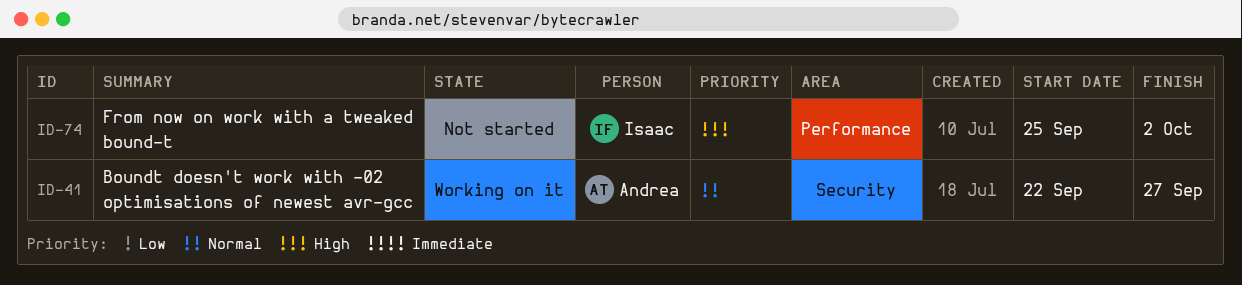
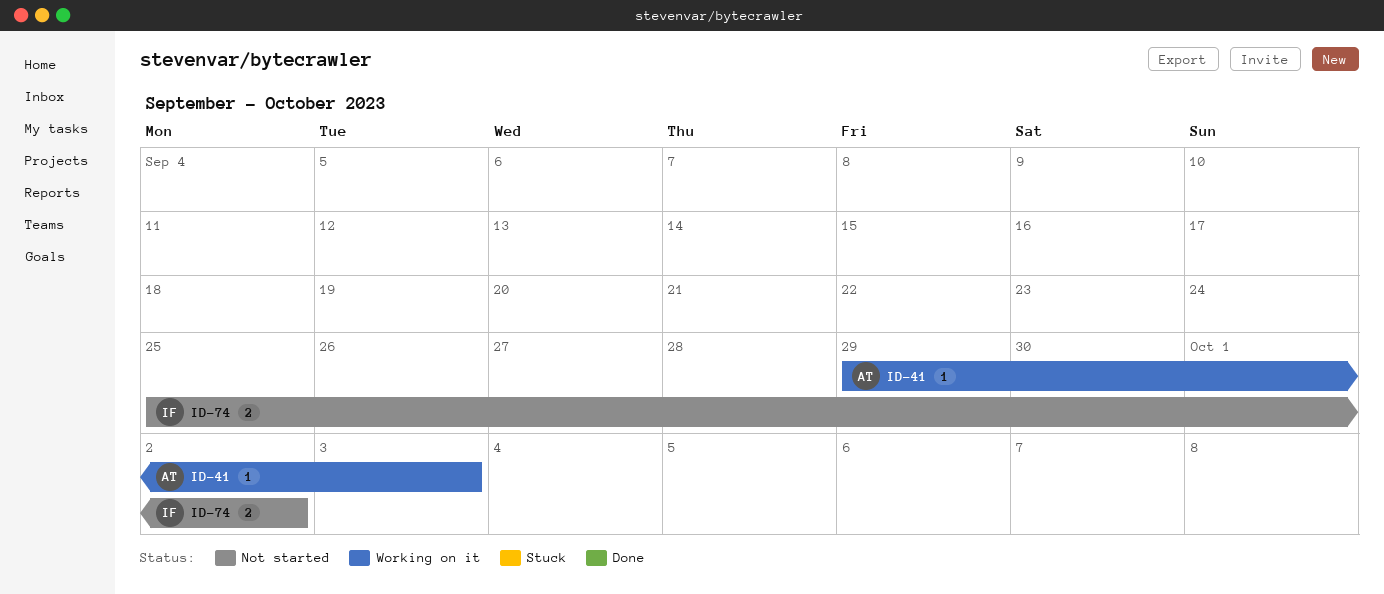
ID-41, start: Sep 22 -> Sep 29
ID-41, due: Sep 27 -> Oct 3

